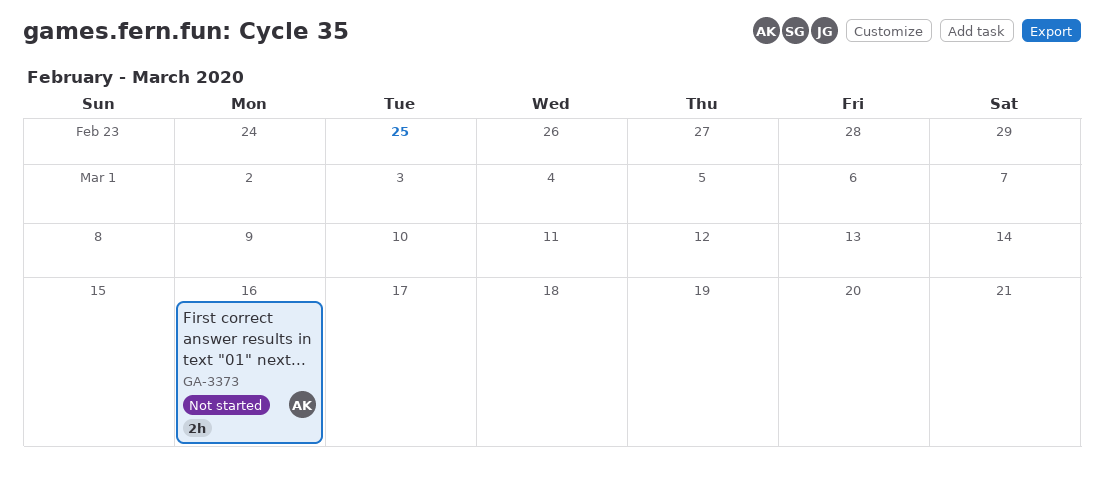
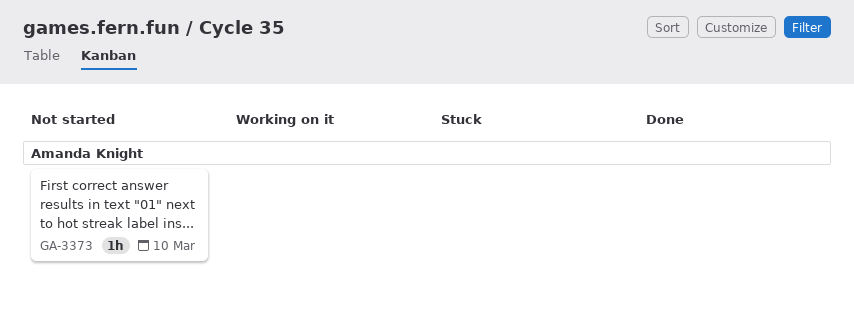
GA-3373, estimate: 2h -> 1h
GA-3373, due: Mar 16 -> Mar 10

